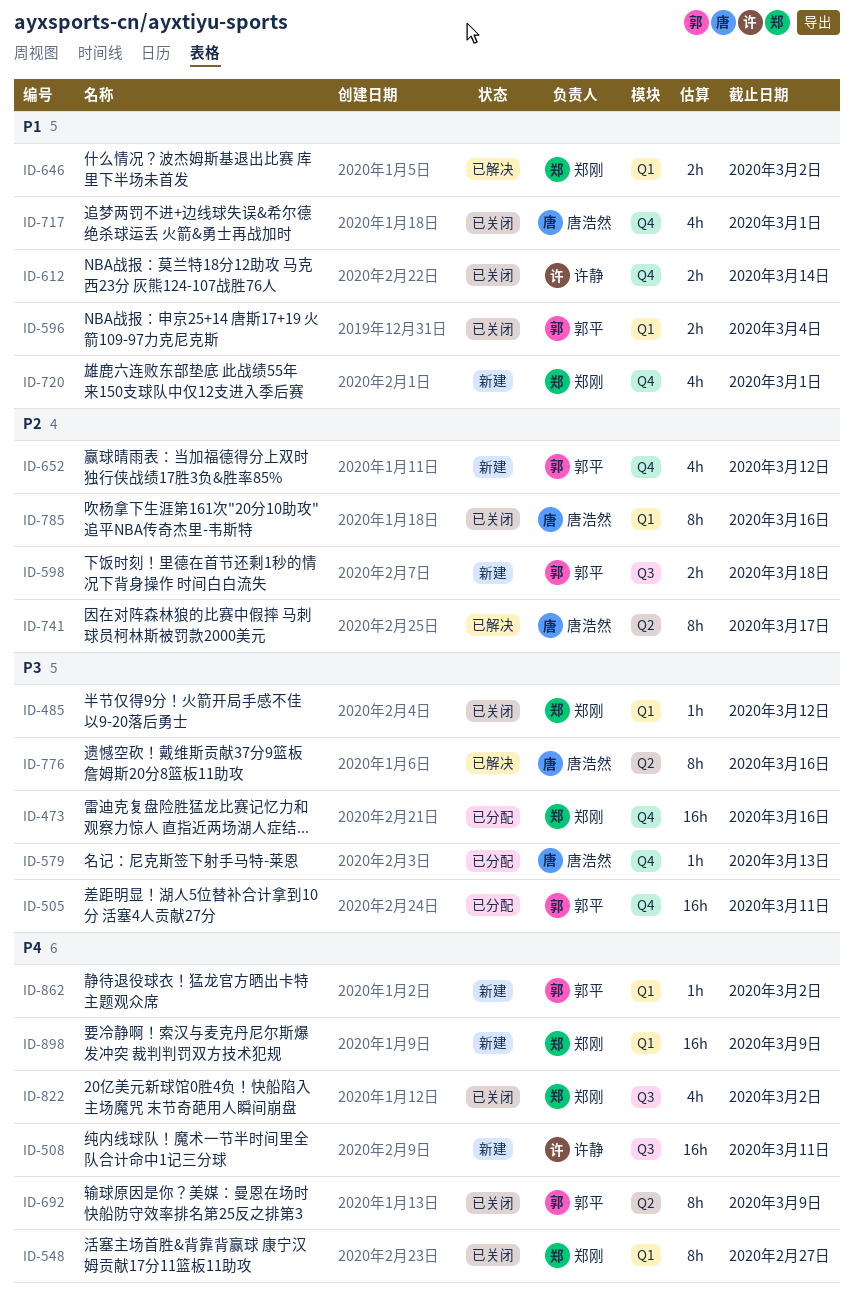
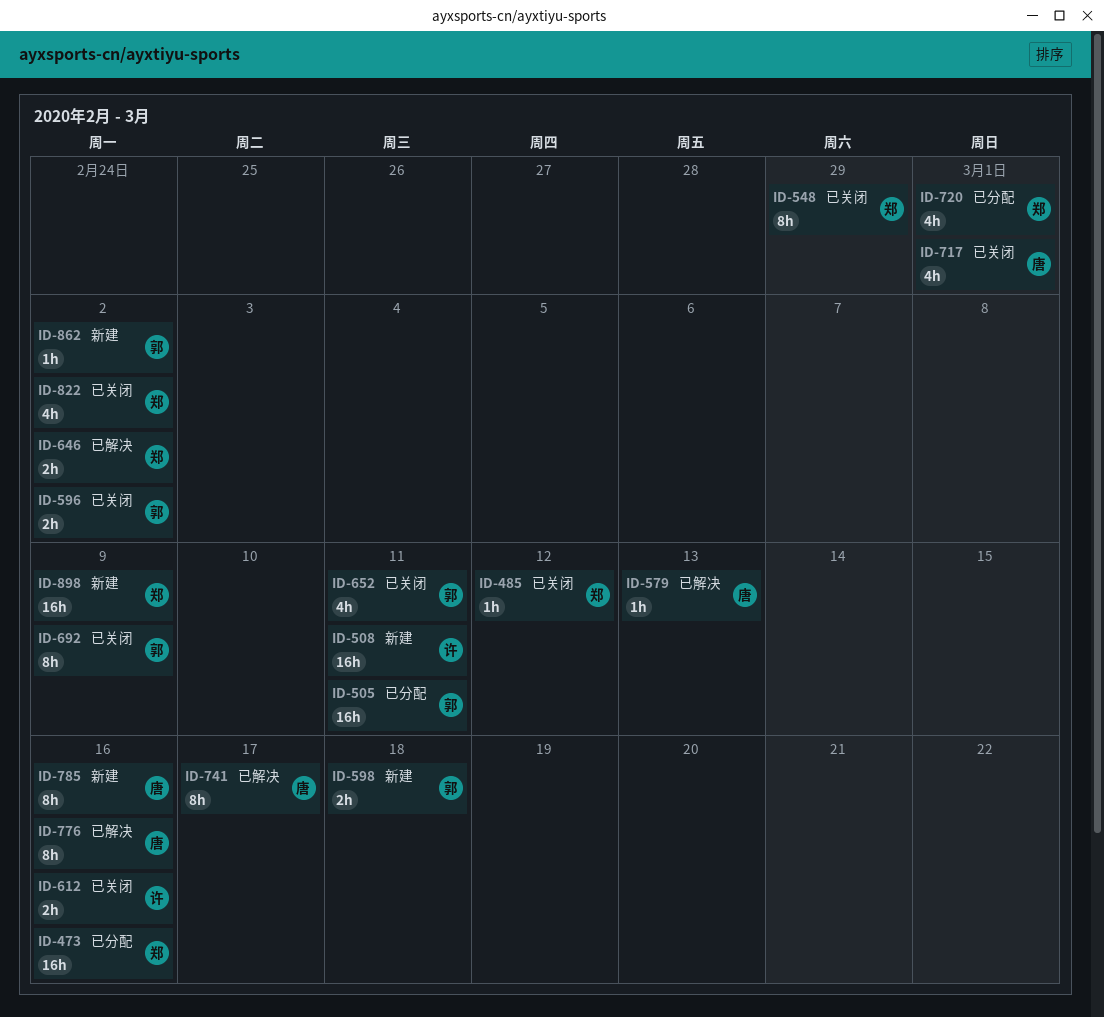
ID-548, due: Feb 27 -> Feb 29
ID-579, status: 已分配 -> 已解决
ID-596, due: Mar 4 -> Mar 2
ID-612, due: Mar 14 -> Mar 16
ID-652, status: 新建 -> 已关闭
ID-652, due: Mar 12 -> Mar 11
ID-720, status: 新建 -> 已分配
ID-785, status: 已关闭 -> 新建

